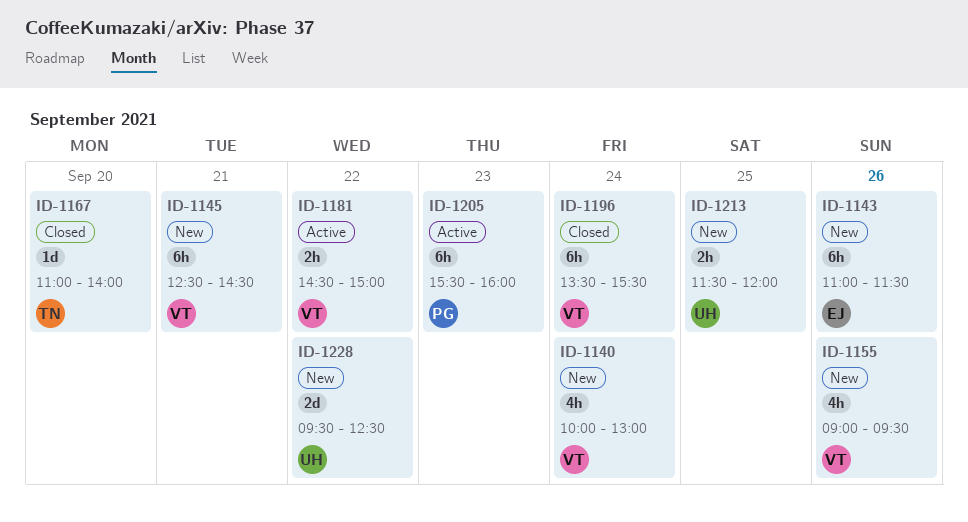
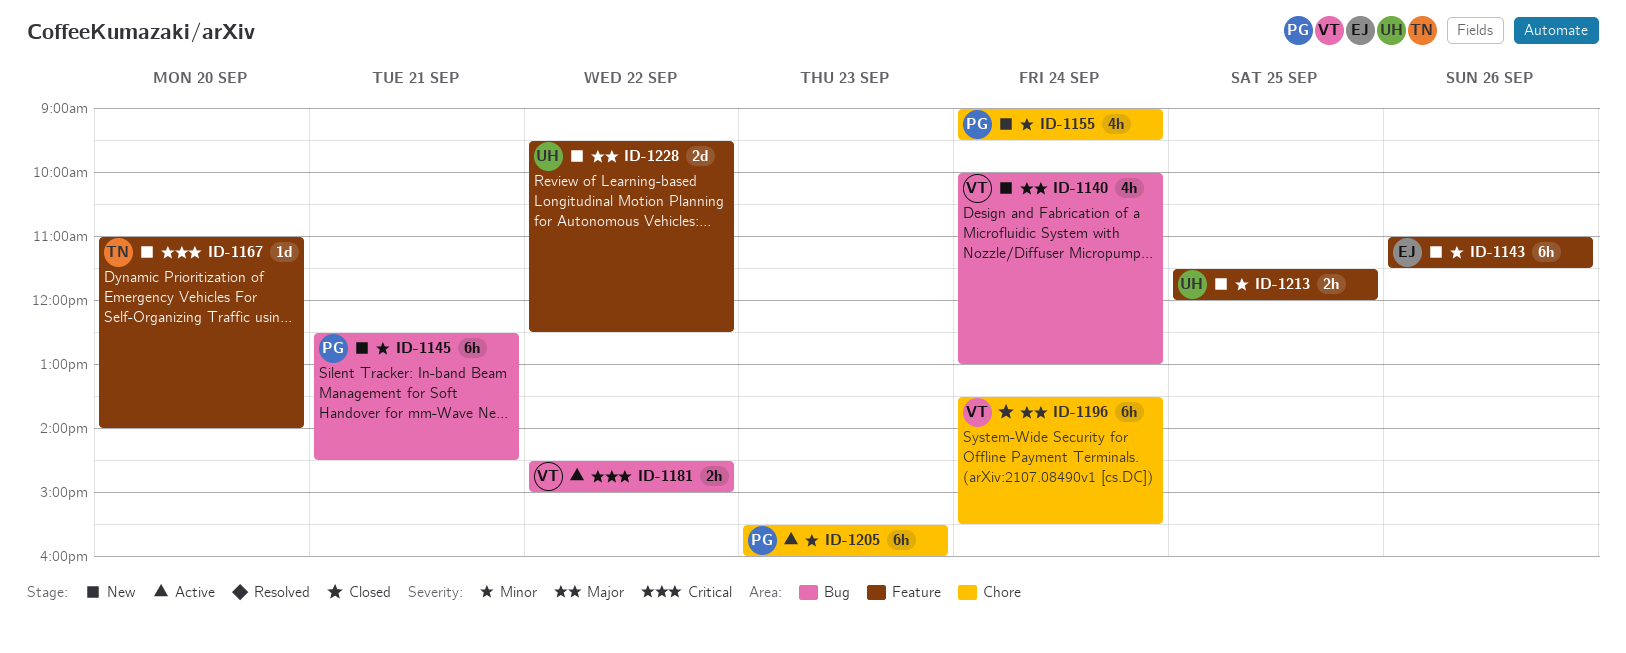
ID-1145, owner: VT -> PG
ID-1155, owner: VT -> PG
ID-1155, day: Sep 26 -> Sep 24
ID-1167, status: Closed -> New

